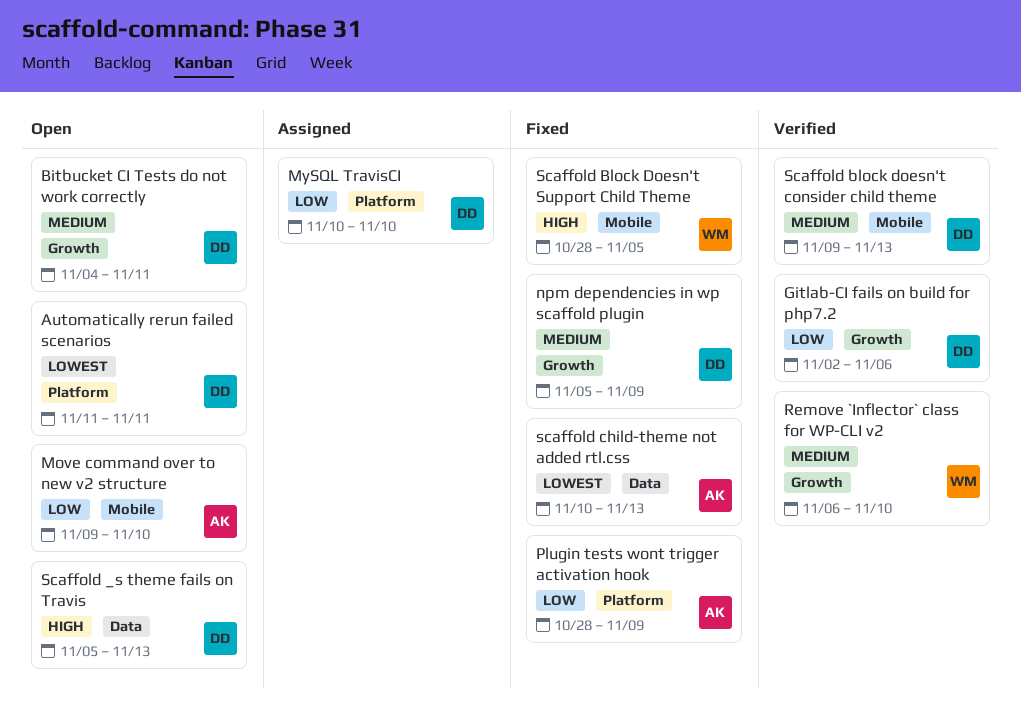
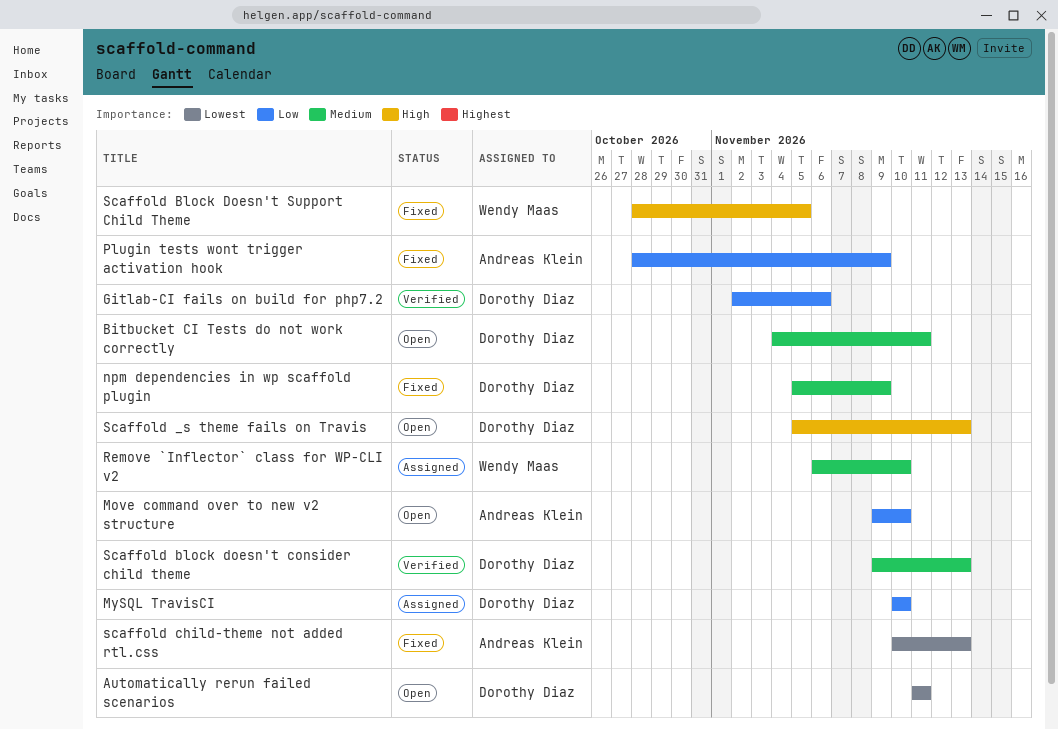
Remove `Inflector` class for WP-CLI v2, status: Verified -> Assigned

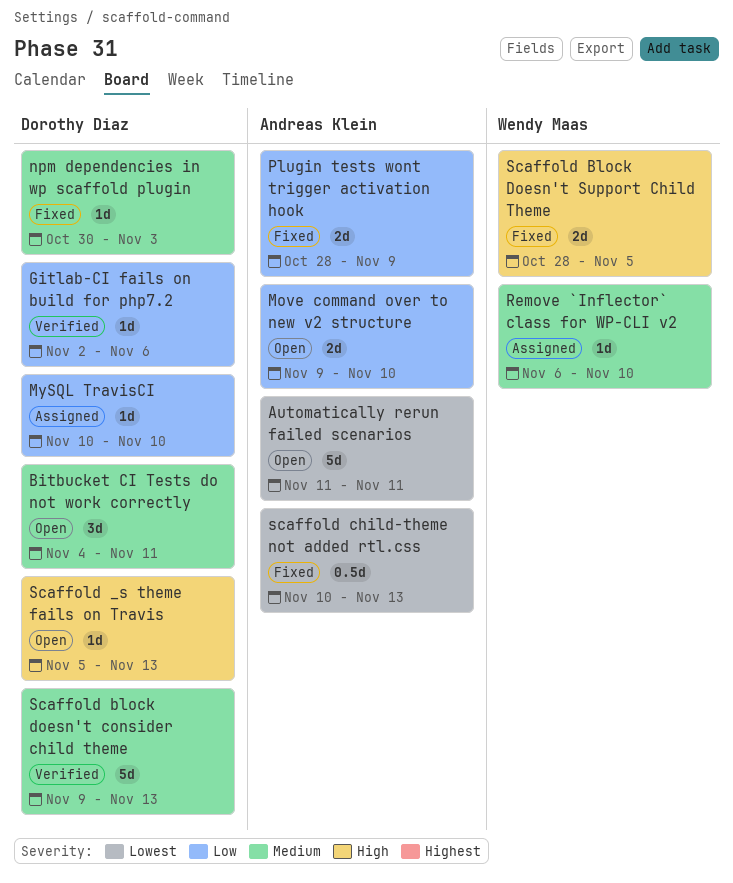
Automatically rerun failed scenarios, owner: Dorothy Diaz -> Andreas Klein
npm dependencies in wp scaffold plugin, start: Nov 5 -> Oct 30
npm dependencies in wp scaffold plugin, due: Nov 9 -> Nov 3

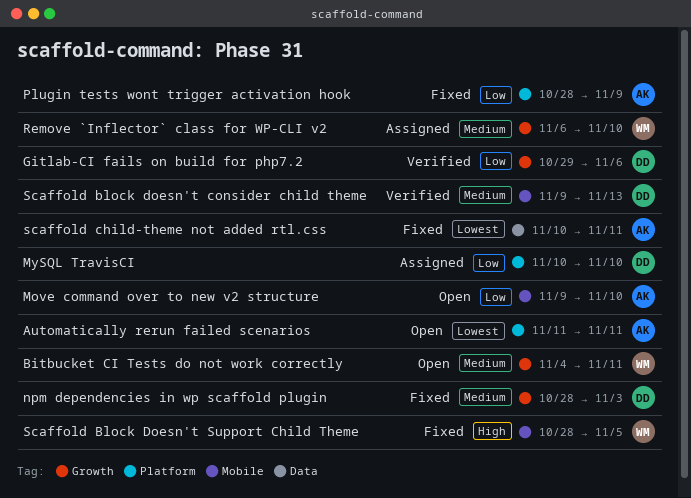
Bitbucket CI Tests do not work correctly, owner: Dorothy Diaz -> Wendy Maas
Gitlab-CI fails on build for php7.2, start: Nov 2 -> Oct 29
npm dependencies in wp scaffold plugin, start: Oct 30 -> Oct 28
Scaffold _s theme fails on Travis: present -> none
scaffold child-theme not added rtl.css, due: Nov 13 -> Nov 11

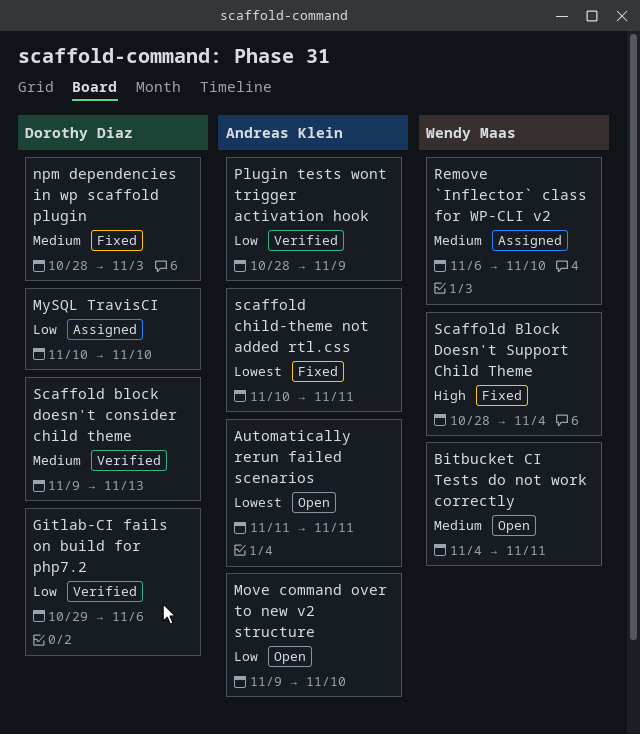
Plugin tests wont trigger activation hook, status: Fixed -> Verified
Scaffold Block Doesn't Support Child Theme, due: Nov 5 -> Nov 4

